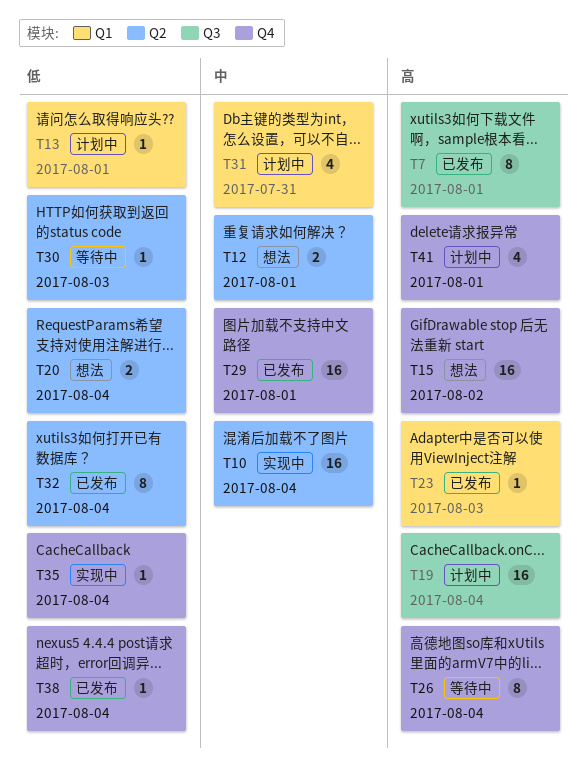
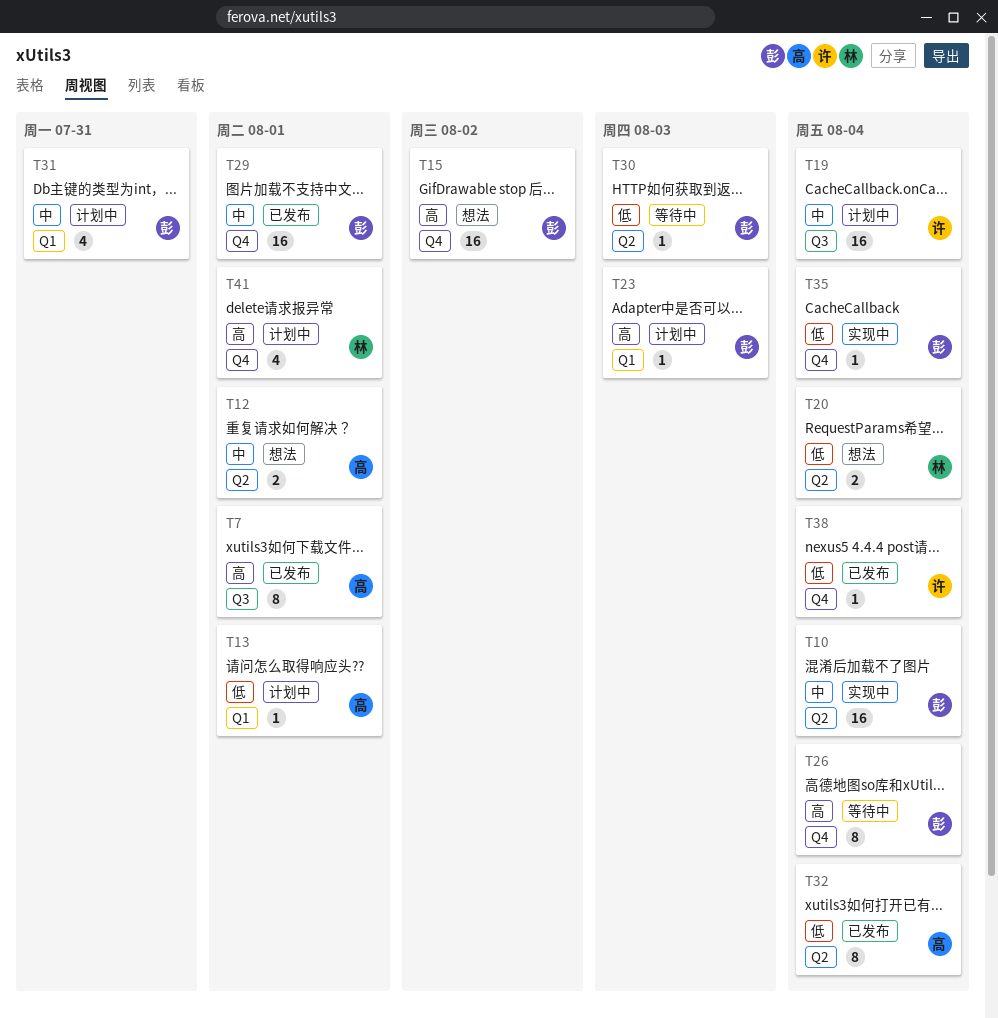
T19, priority: 高 -> 中
T23, status: 已发布 -> 计划中

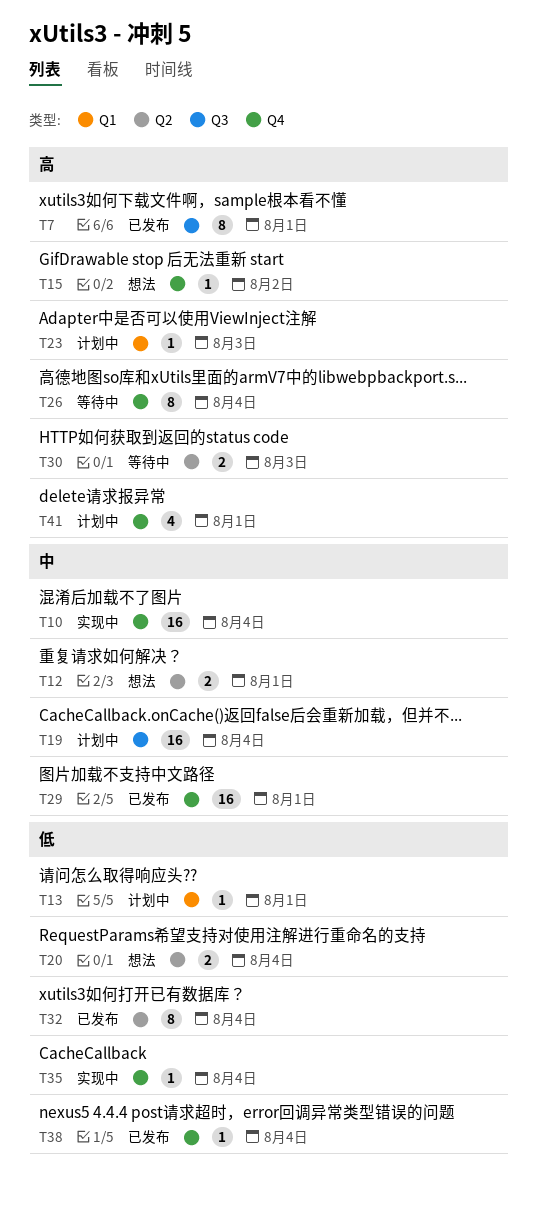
T10, label: Q2 -> Q4
T15, estimate: 16 -> 1
T30, priority: 低 -> 高
T30, estimate: 1 -> 2
T31: present -> none

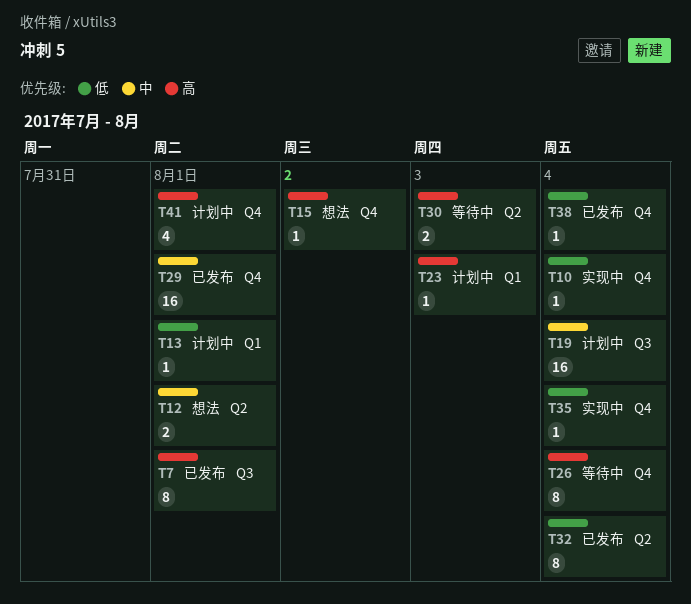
T10, priority: 中 -> 低
T10, estimate: 16 -> 1
T20: present -> none

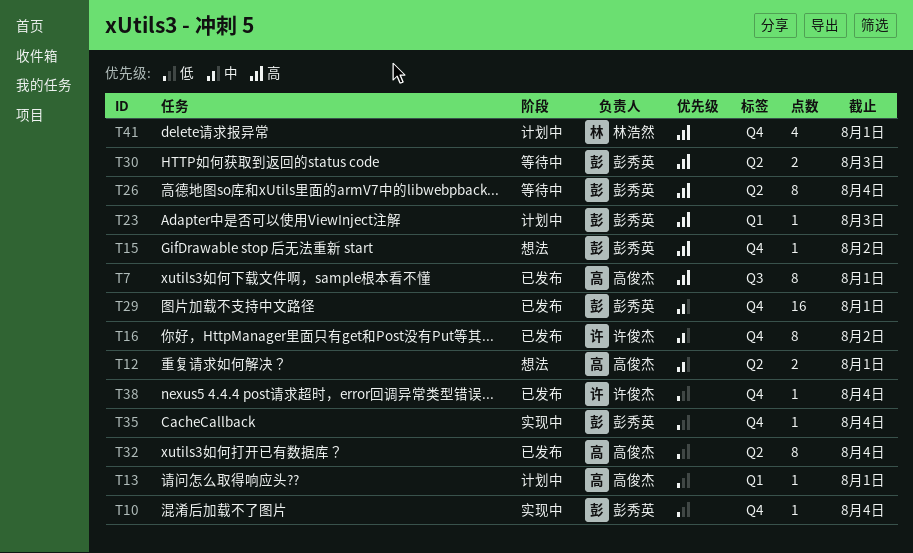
T16: none -> present
T19: present -> none
T26, label: Q4 -> Q2

